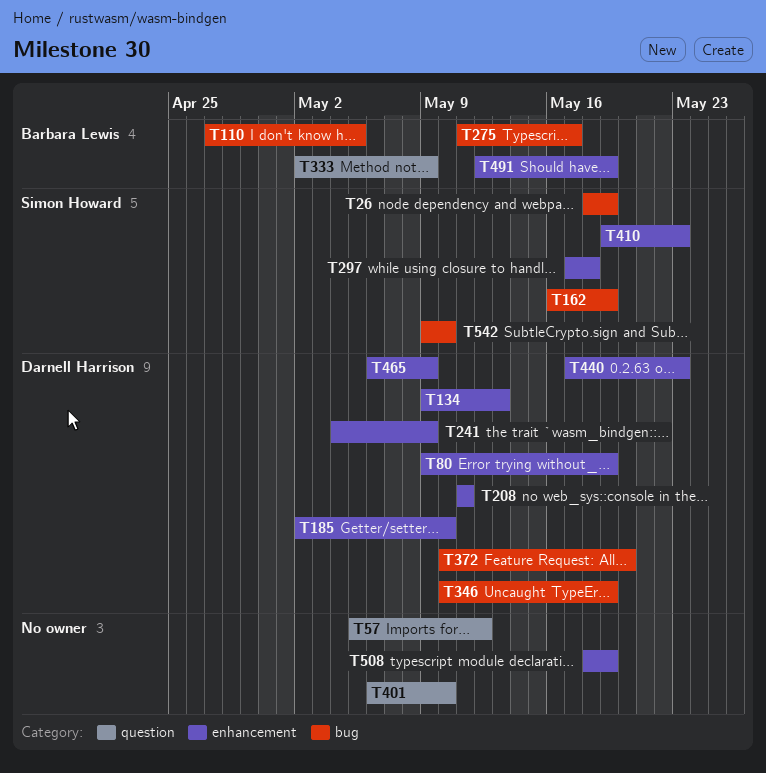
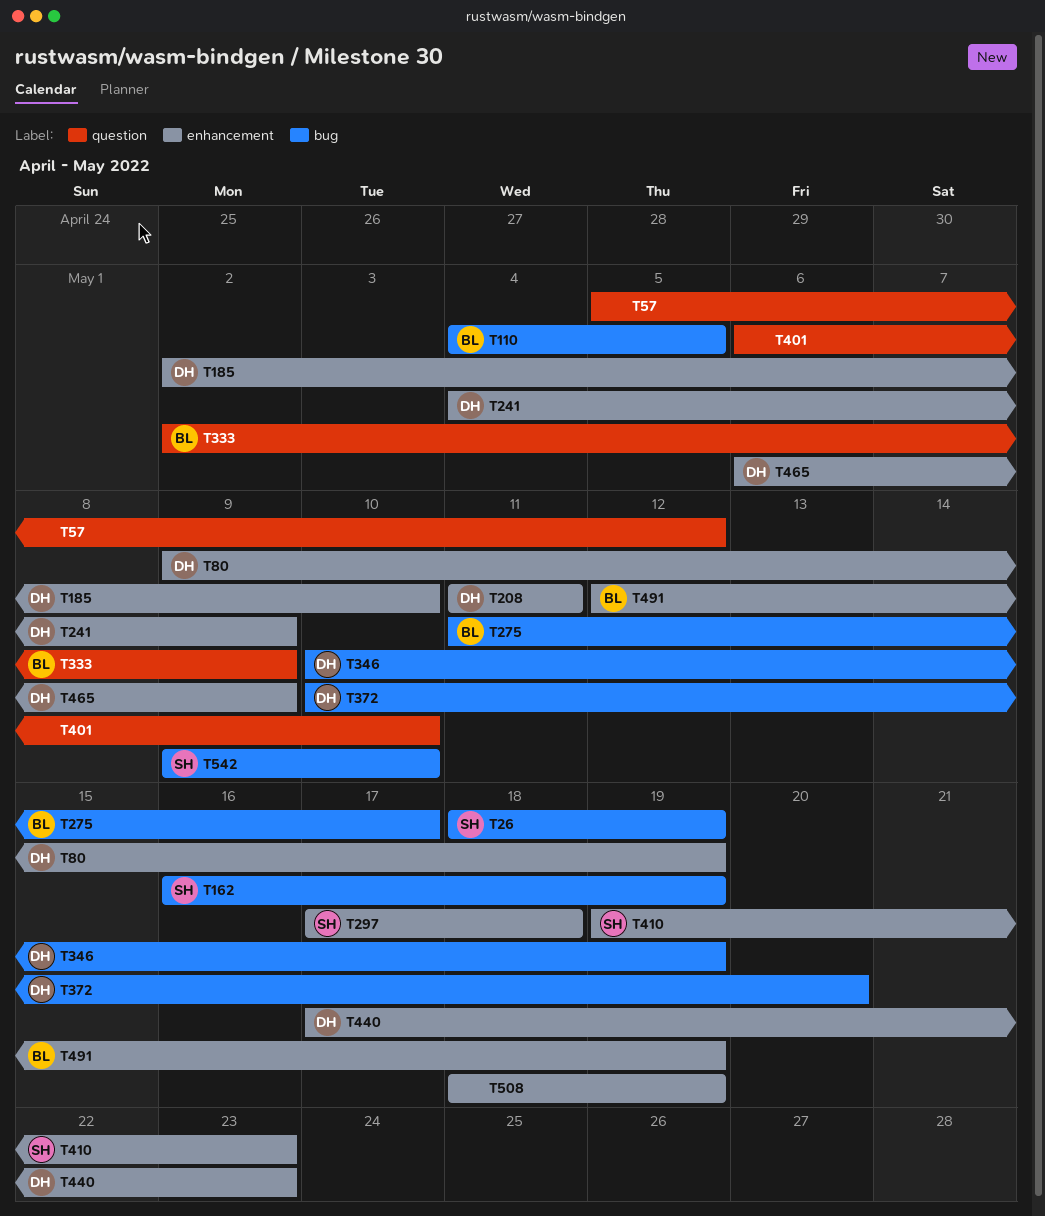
T110, start: Apr 27 -> May 4
T134: present -> none

